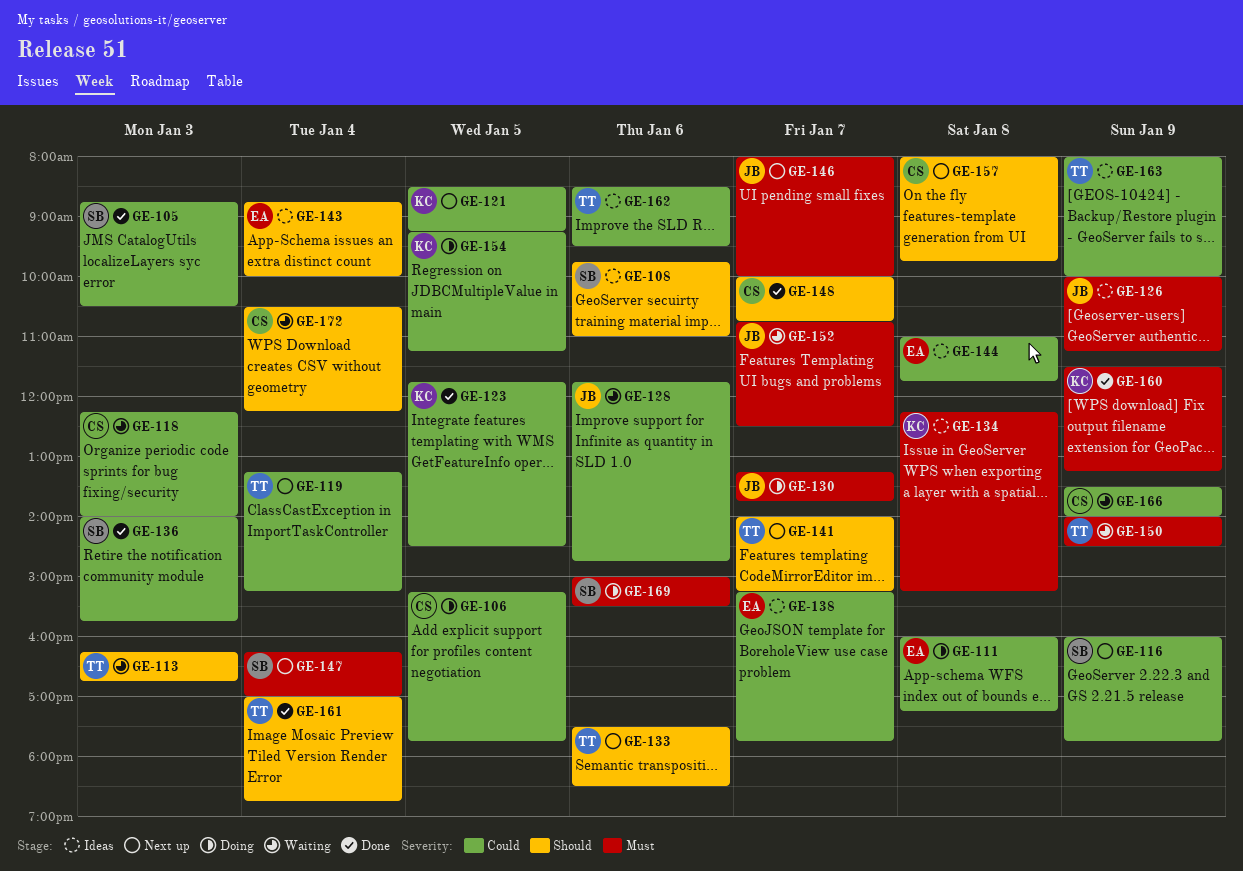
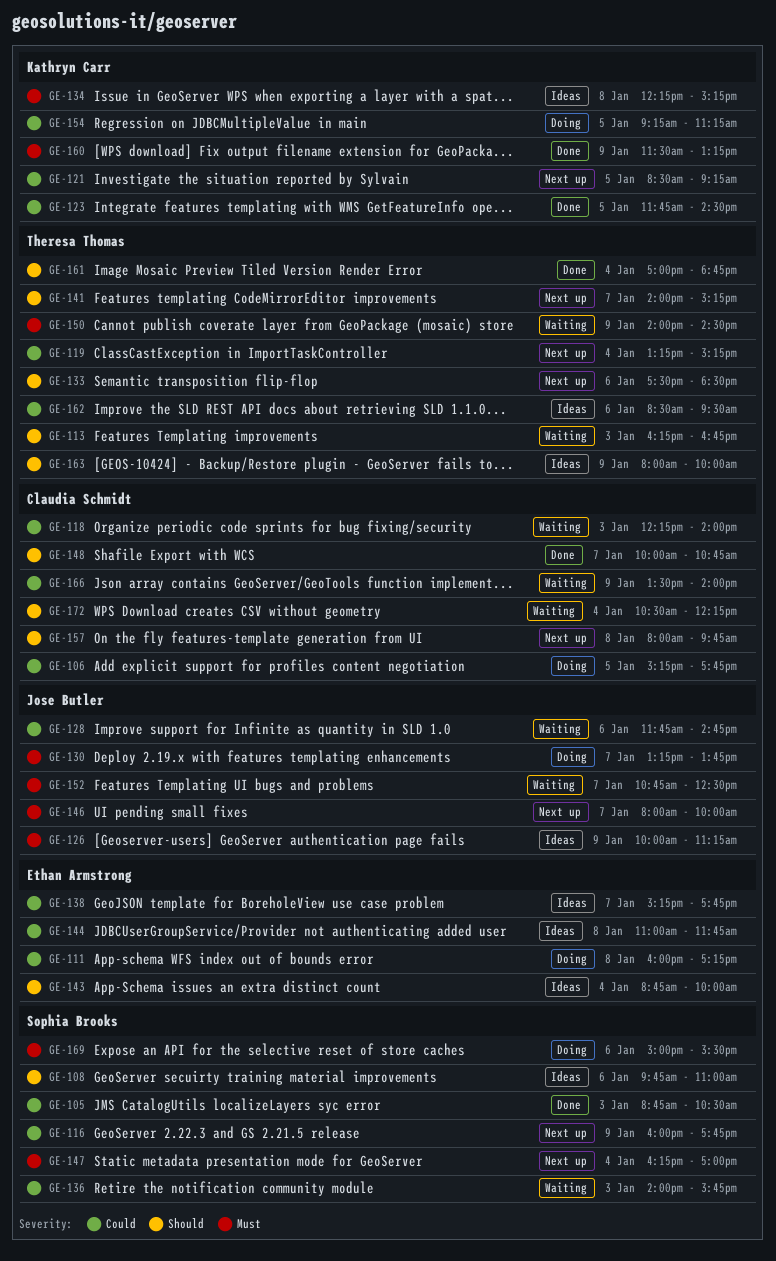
GE-136, status: Done -> Waiting
GE-163, priority: Could -> Should

